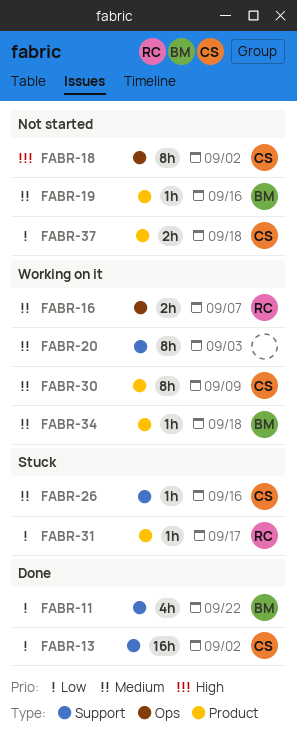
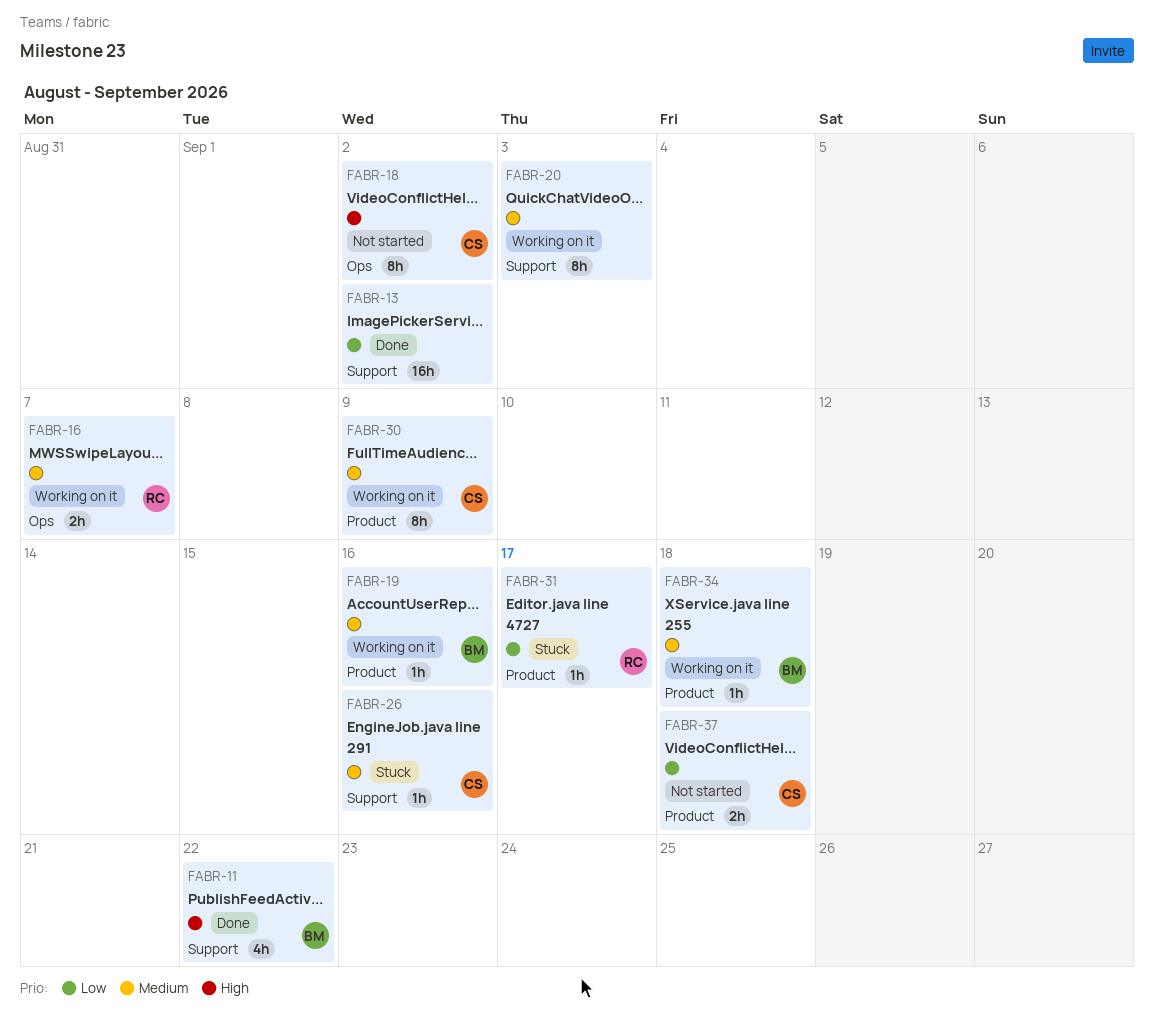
FABR-11, priority: Low -> High
FABR-13, owner: CS -> none
FABR-19, status: Not started -> Working on it

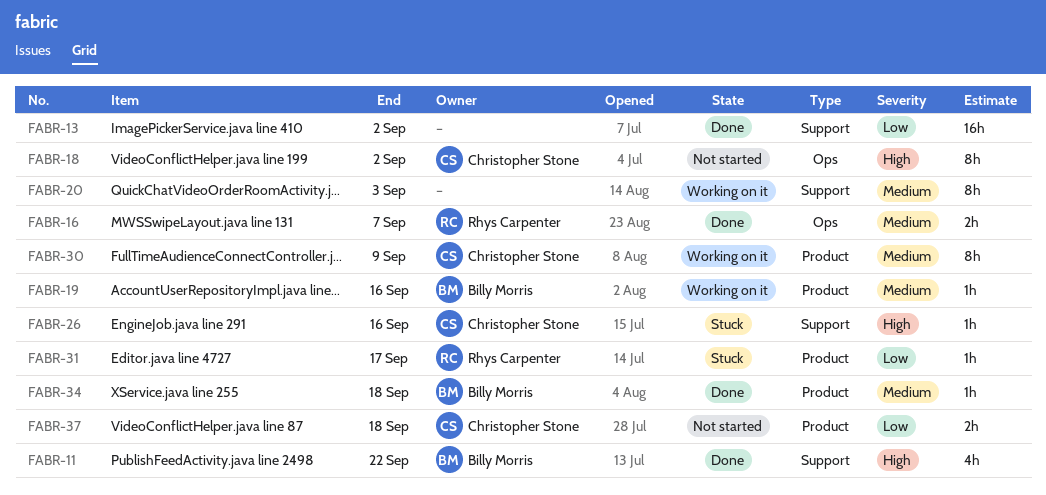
FABR-16, status: Working on it -> Done
FABR-26, priority: Medium -> High
FABR-34, status: Working on it -> Done

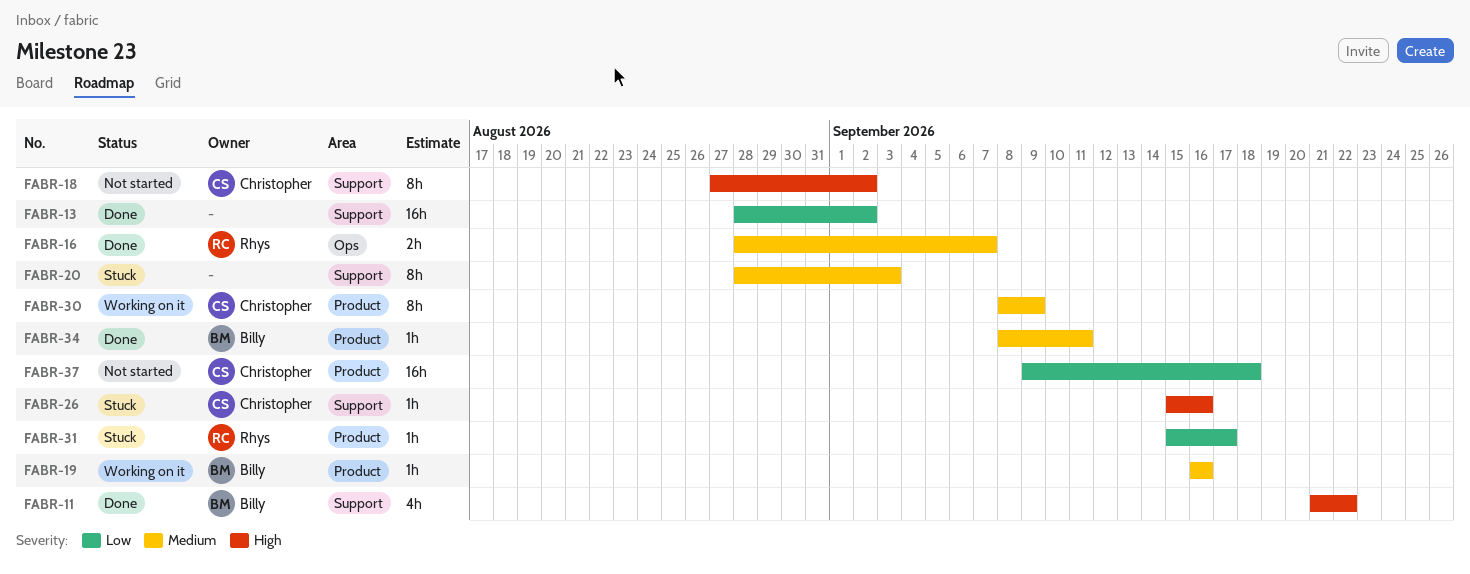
FABR-18, label: Ops -> Support
FABR-20, status: Working on it -> Stuck
FABR-34, due: Sep 18 -> Sep 11
FABR-37, estimate: 2h -> 16h

